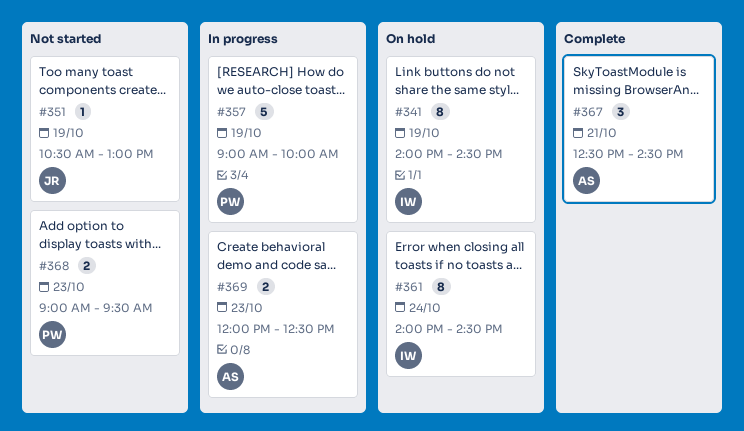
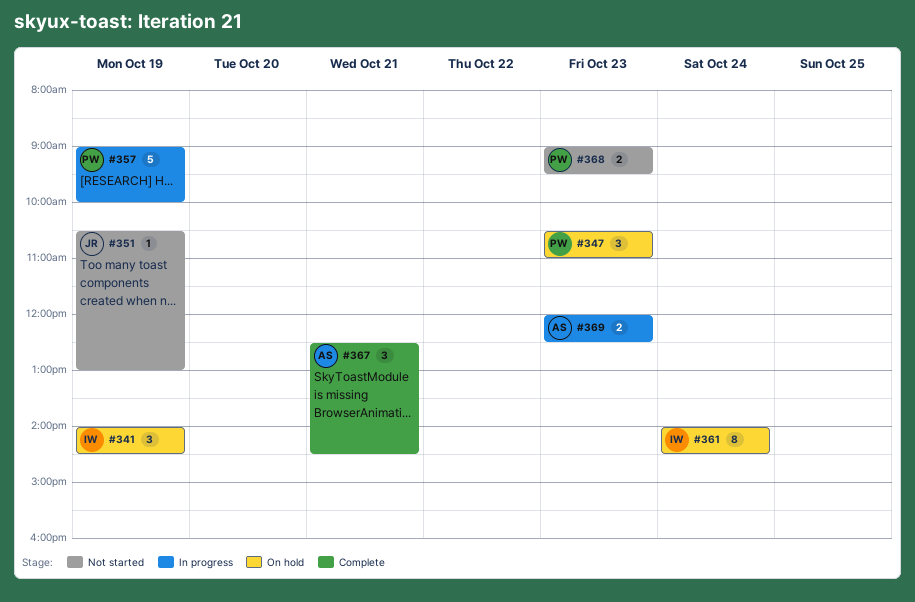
#341, estimate: 8 -> 3
#347: none -> present

